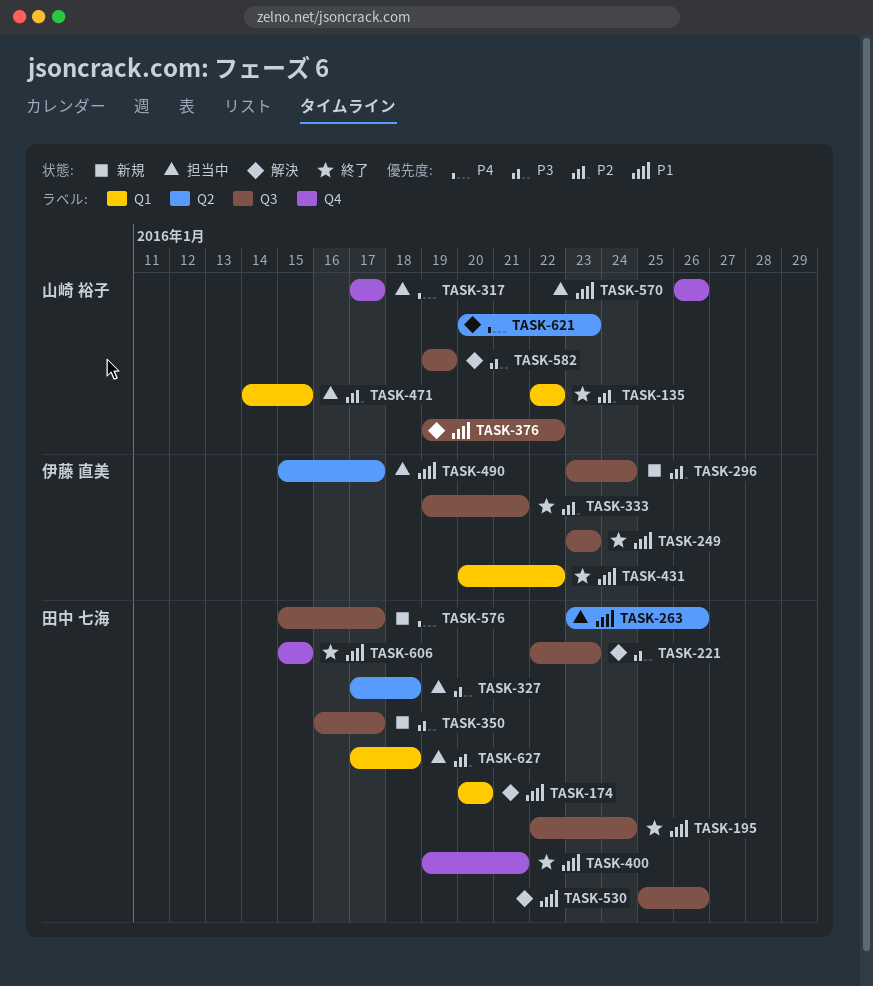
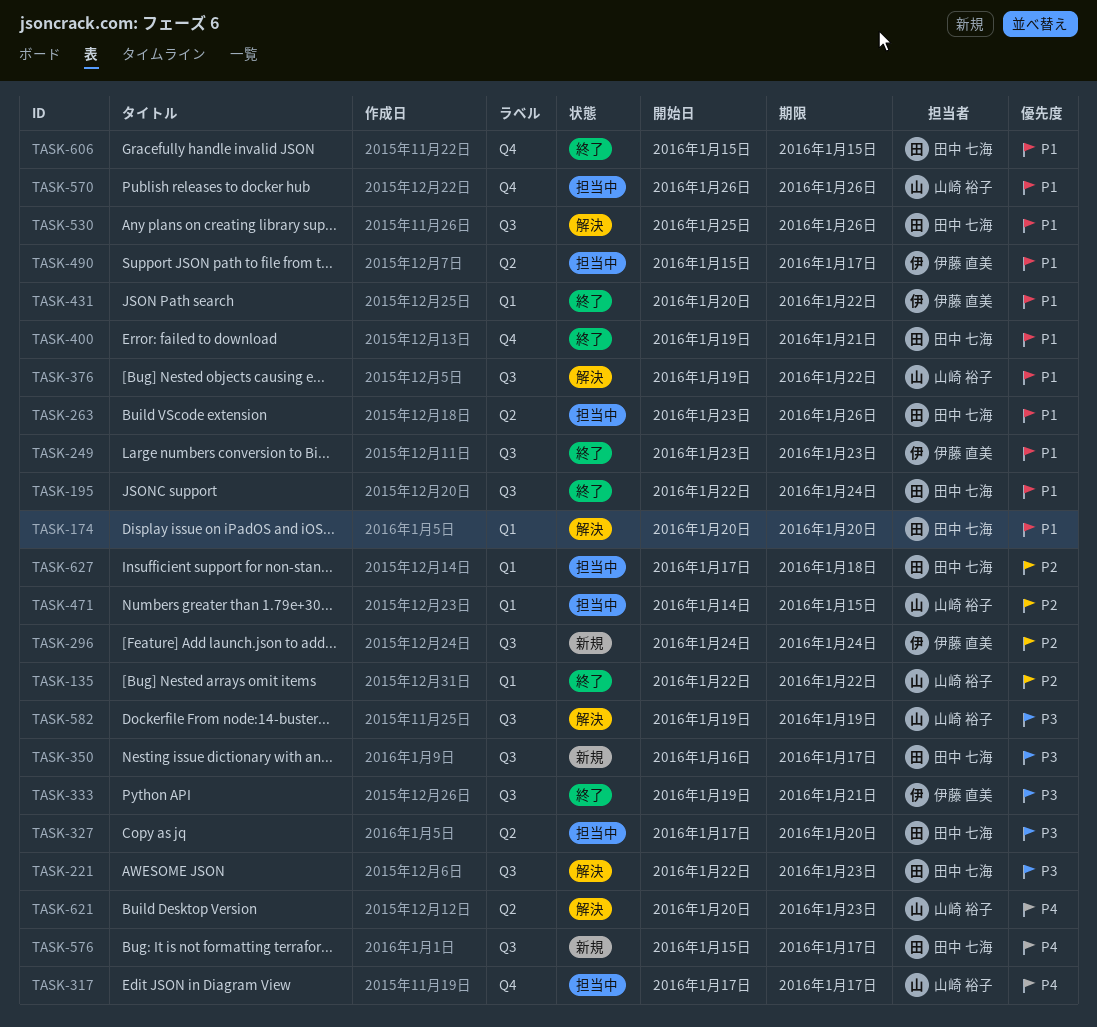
TASK-296, start: Jan 23 -> Jan 24
TASK-327, due: Jan 18 -> Jan 20
TASK-333, priority: P2 -> P3

